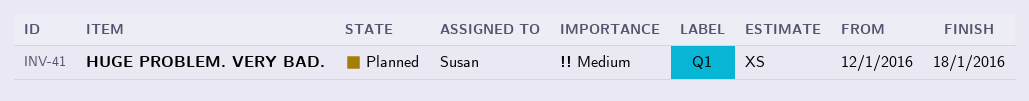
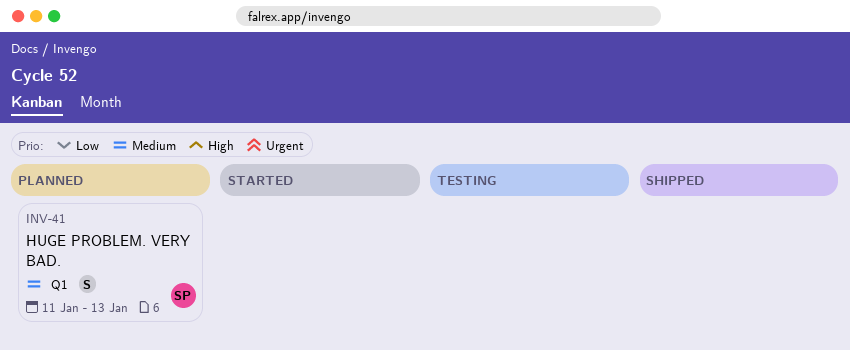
INV-41, estimate: XS -> S
INV-41, start: Jan 12 -> Jan 11
INV-41, due: Jan 18 -> Jan 13

